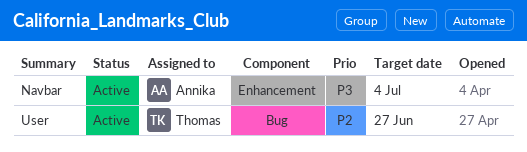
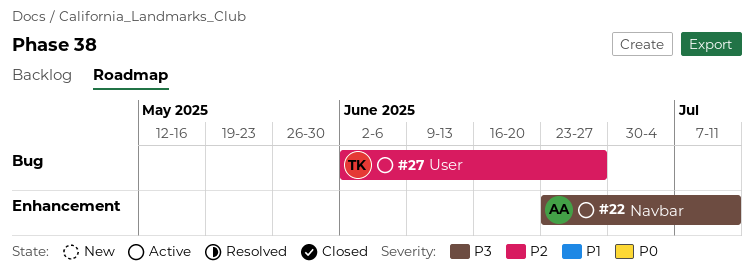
Navbar, due: Jul 4 -> Jul 11

